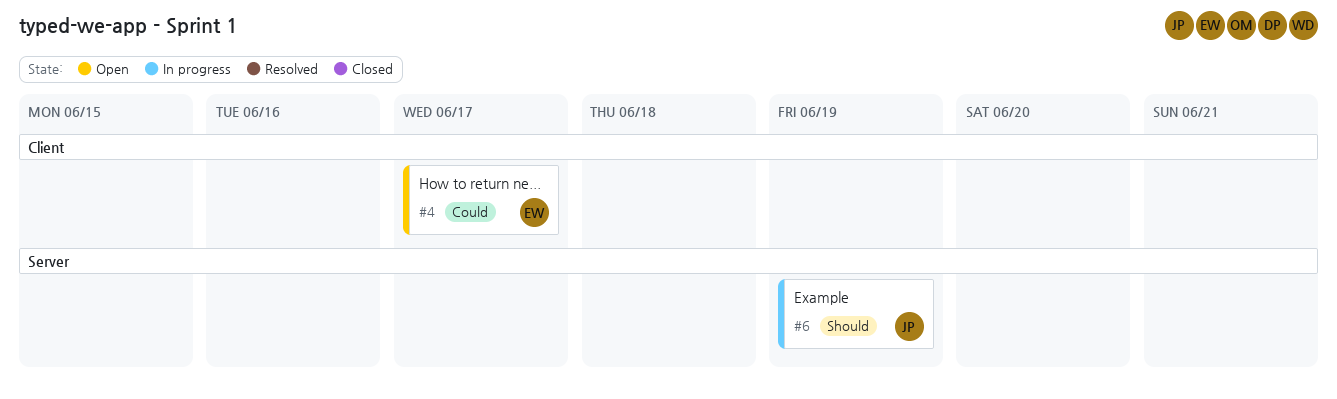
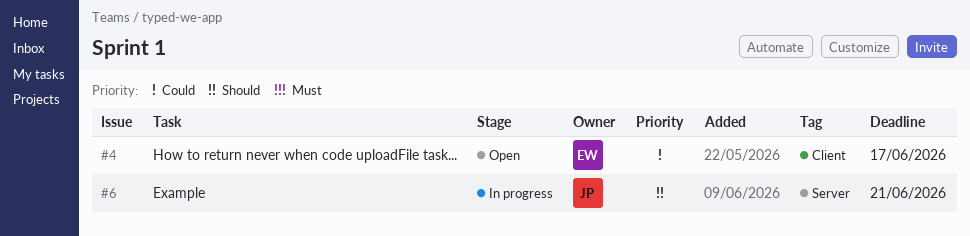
#6, due: Jun 19 -> Jun 21

